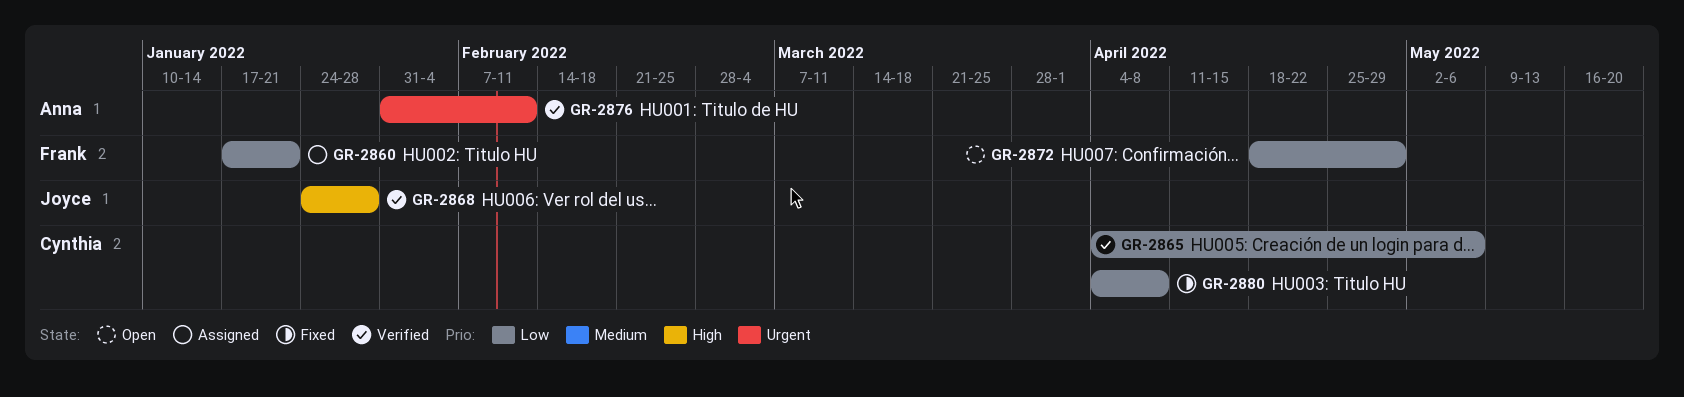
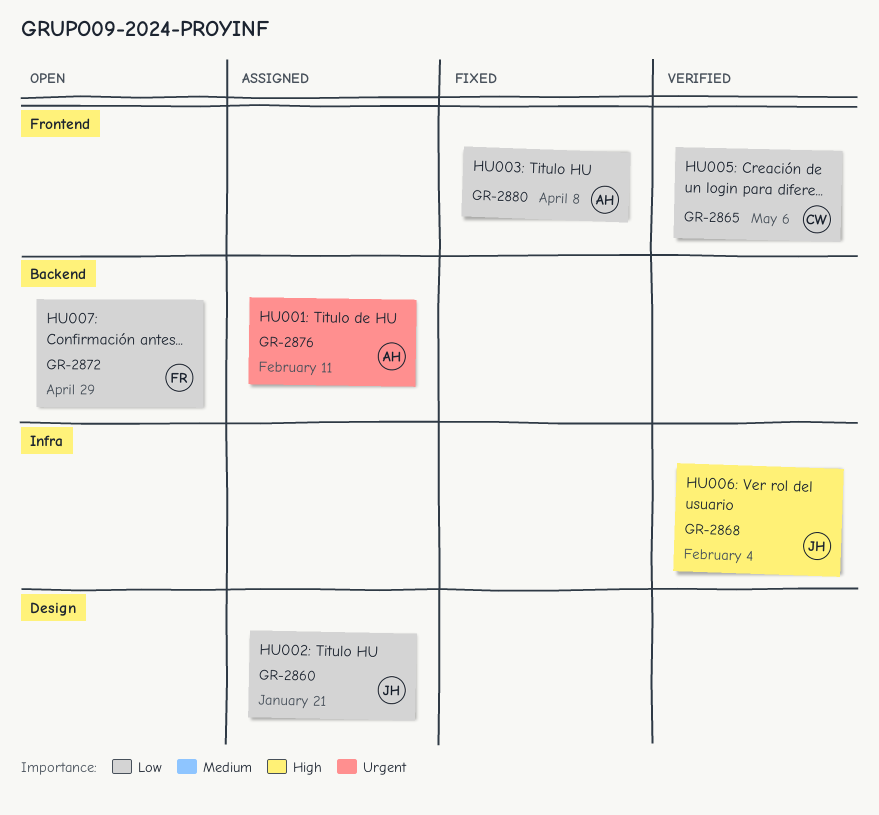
GR-2860, owner: Frank -> Joyce
GR-2868, due: Jan 28 -> Feb 4
GR-2876, status: Verified -> Assigned
GR-2880, owner: Cynthia -> Anna

